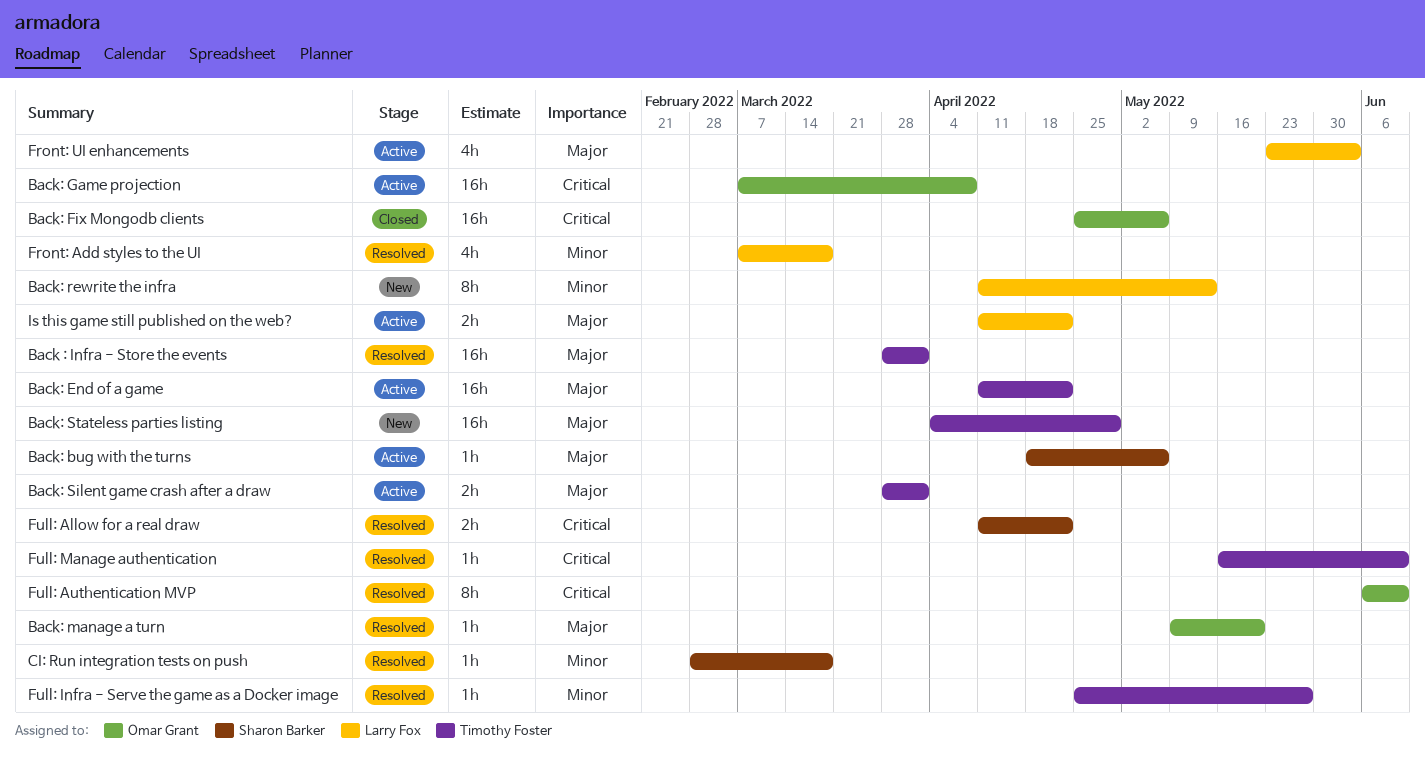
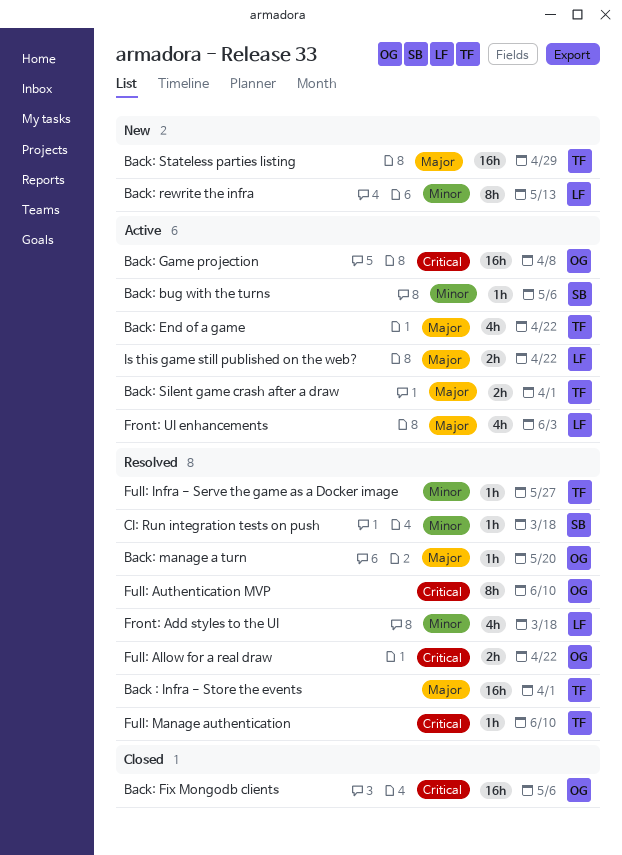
Back: bug with the turns, priority: Major -> Minor
Back: End of a game, estimate: 16h -> 4h
Full: Allow for a real draw, owner: Sharon Barker -> Omar Grant

